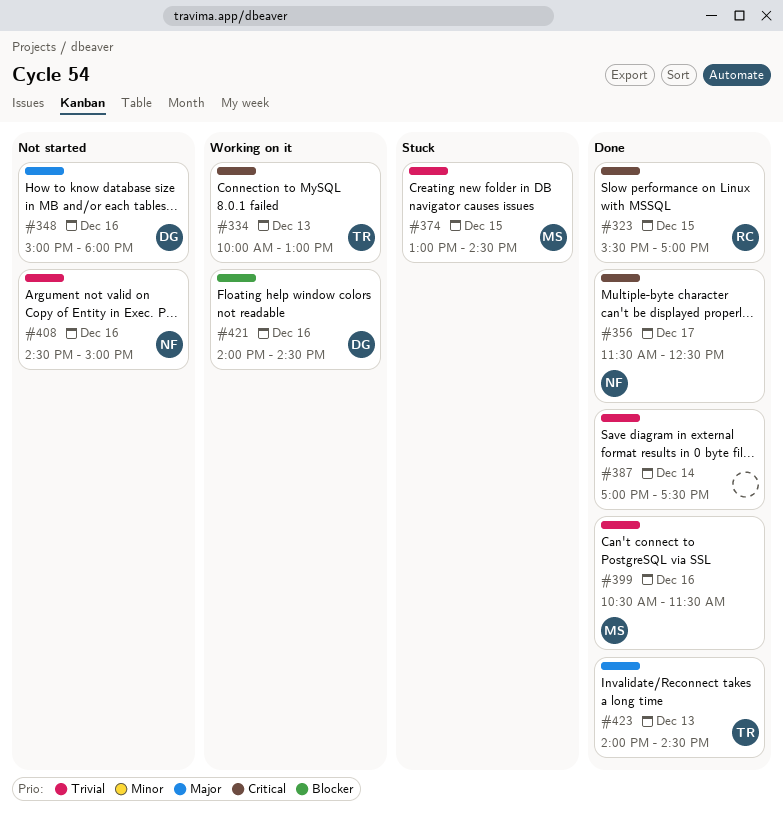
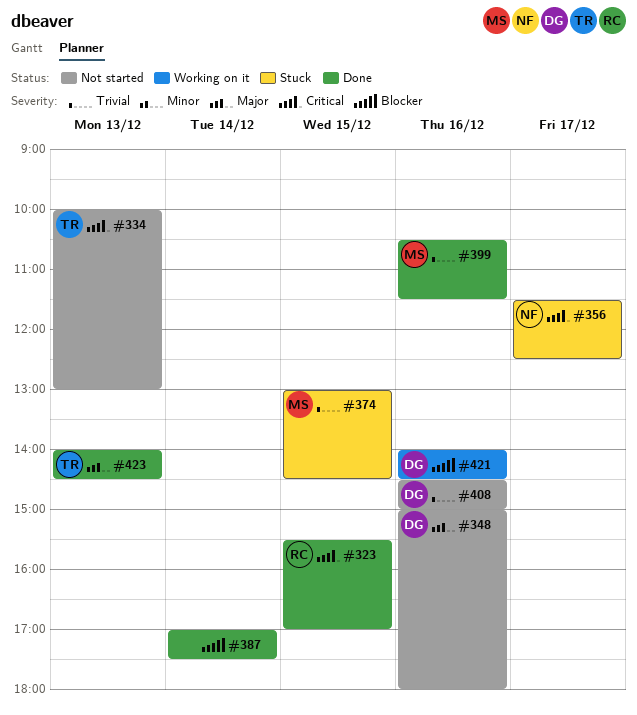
#334, status: Working on it -> Not started
#356, status: Done -> Stuck
#387, priority: Trivial -> Blocker
#408, owner: NF -> DG

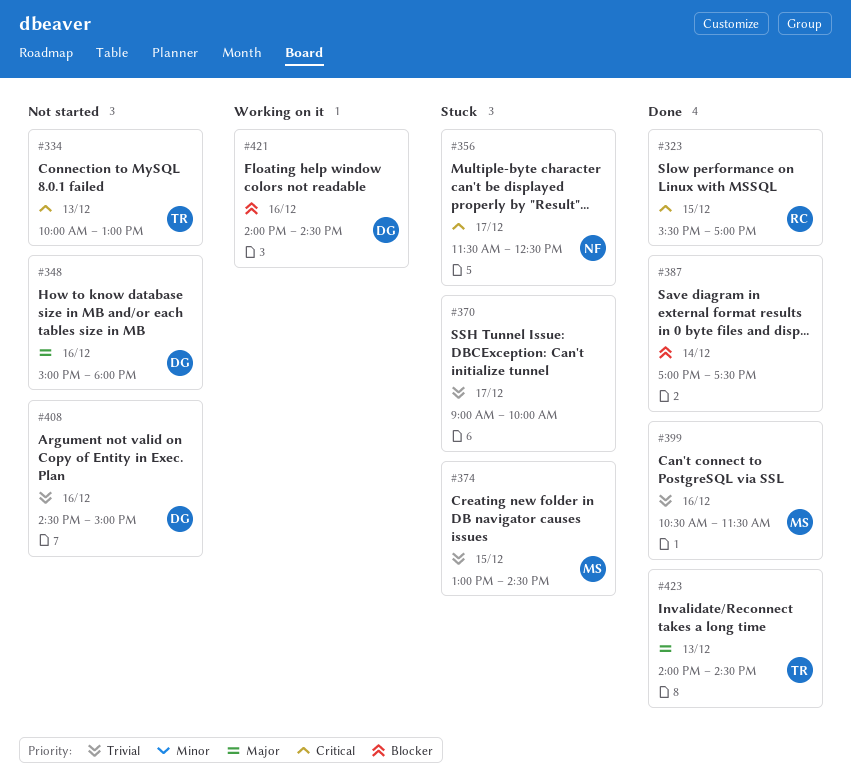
#370: none -> present

